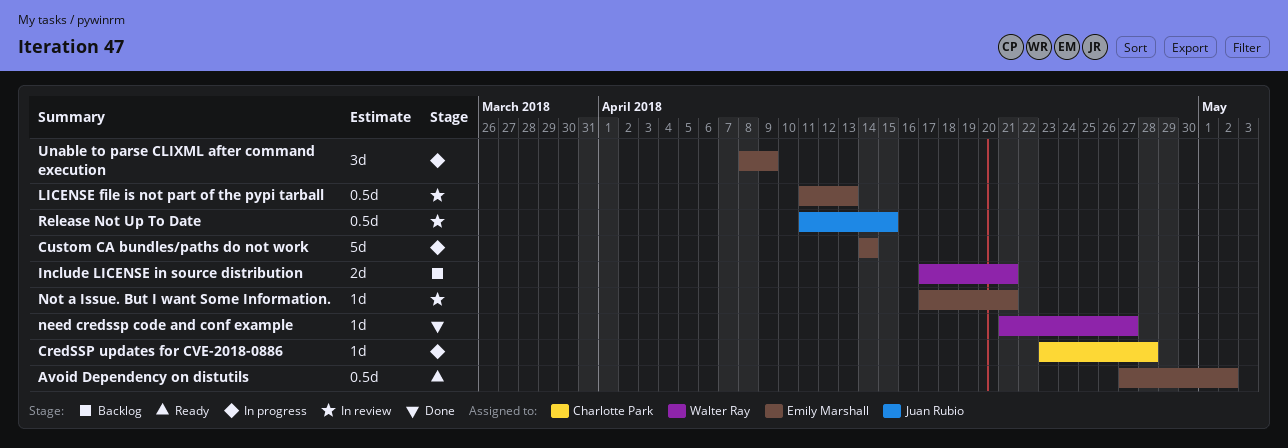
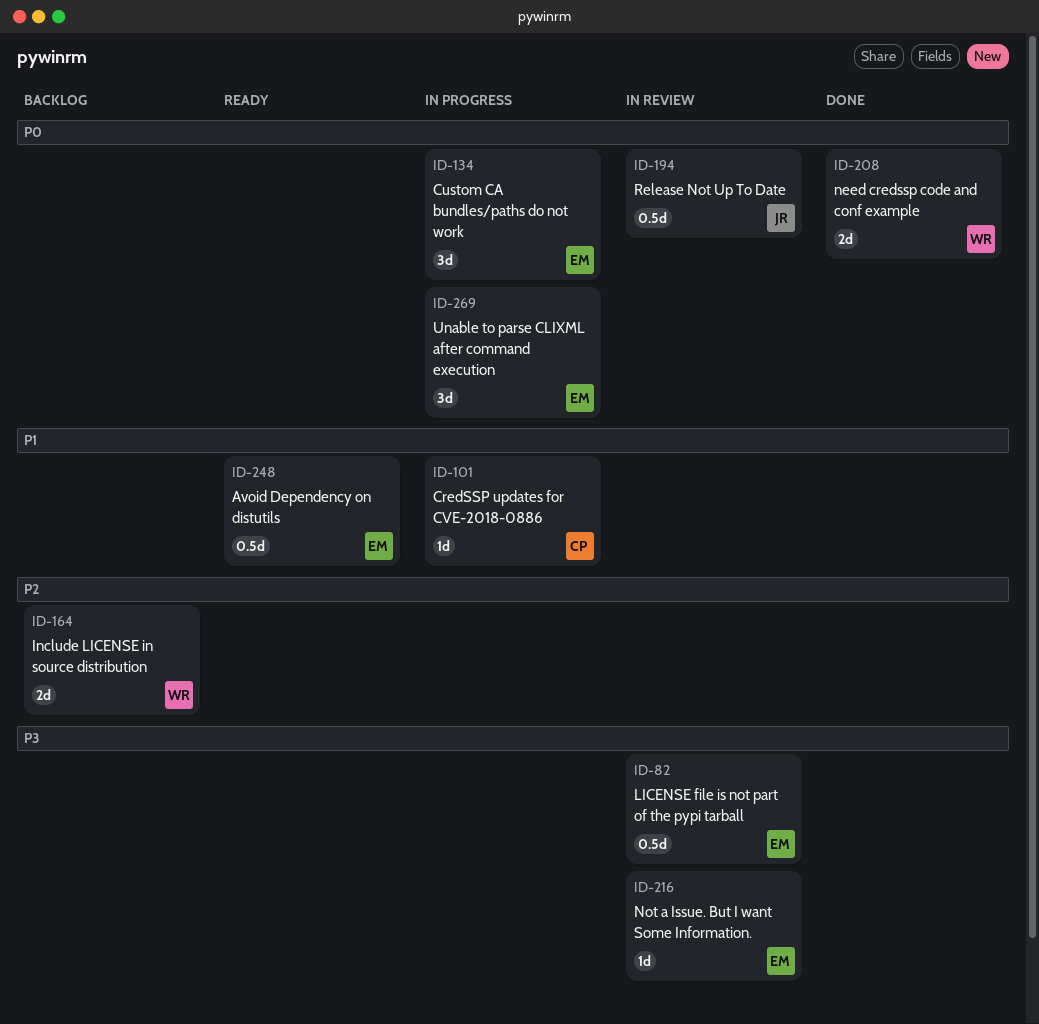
Custom CA bundles/paths do not work, estimate: 5d -> 3d
need credssp code and conf example, estimate: 1d -> 2d

